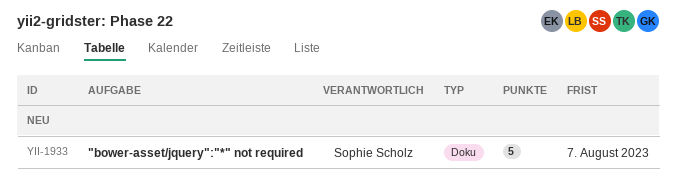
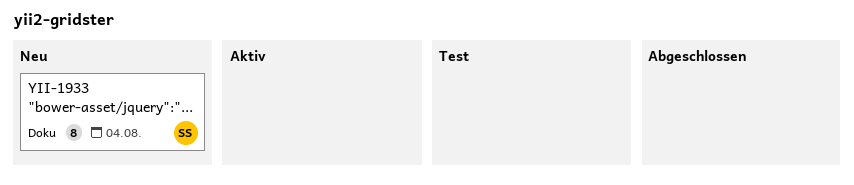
YII-1933, estimate: 5 -> 8
YII-1933, due: Aug 7 -> Aug 4

